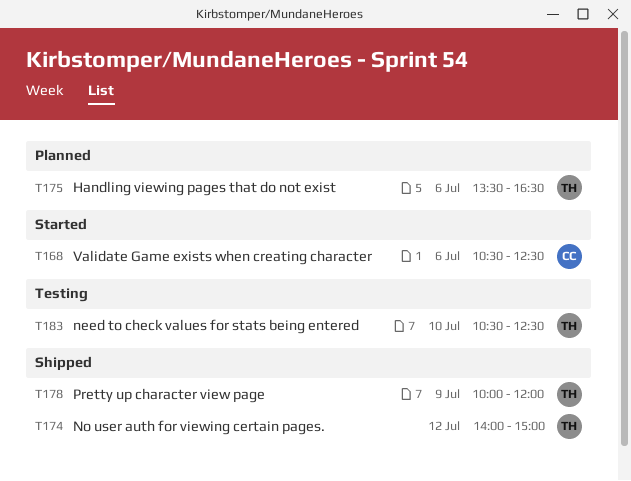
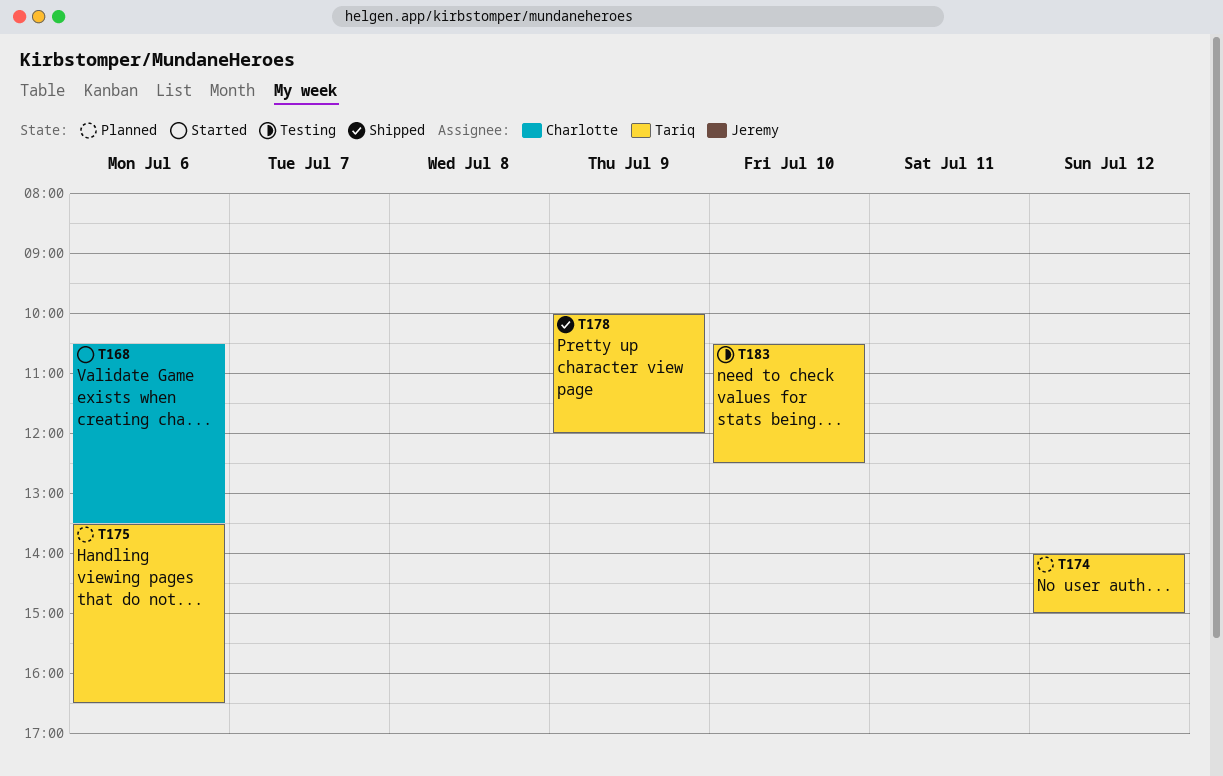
T168, ends: 12:30 -> 13:30
T174, status: Shipped -> Planned

